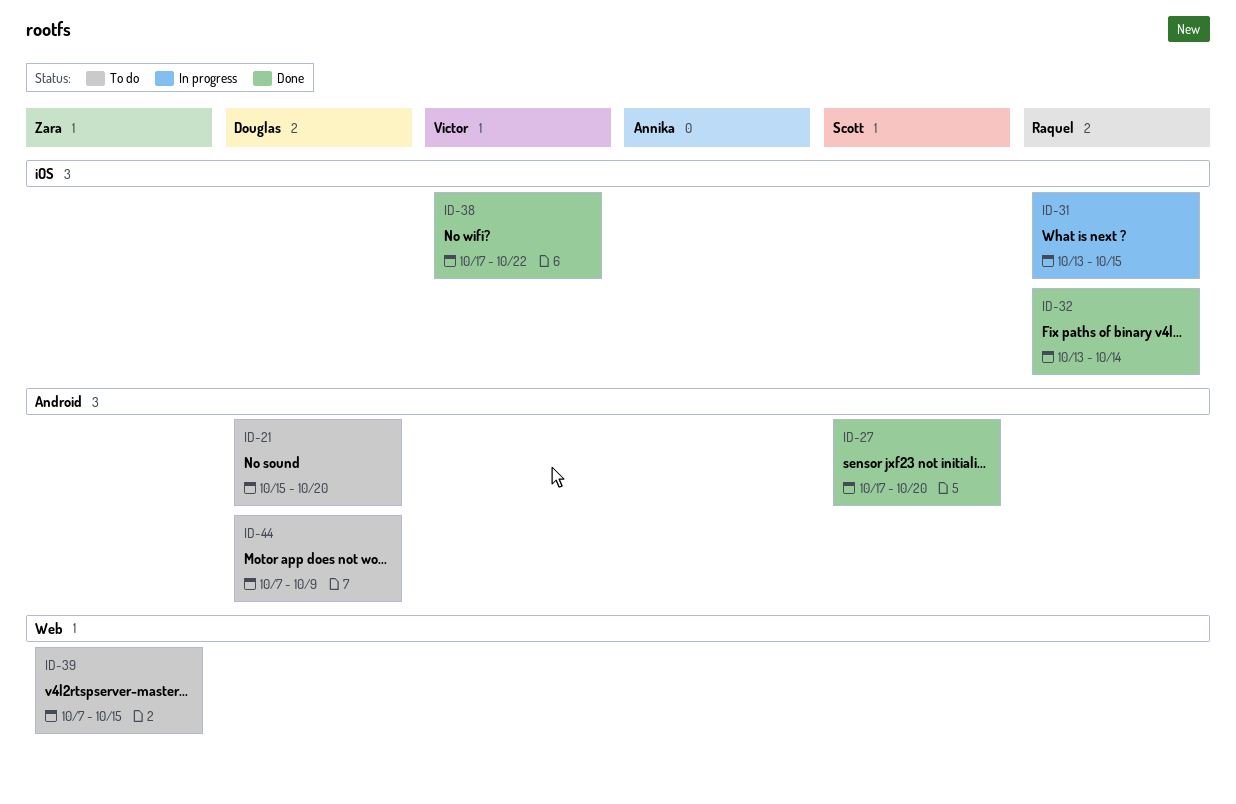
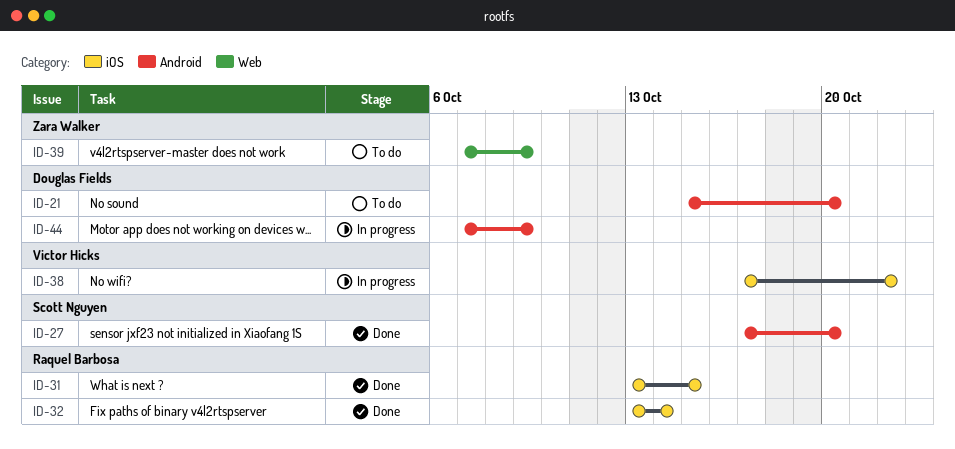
ID-31, status: In progress -> Done
ID-38, status: Done -> In progress
ID-39, due: Oct 15 -> Oct 9
ID-44, status: To do -> In progress

